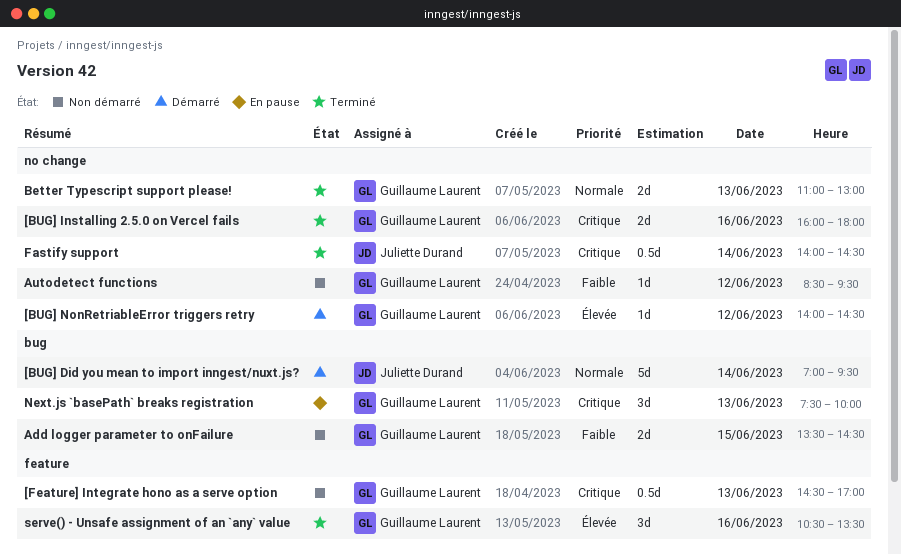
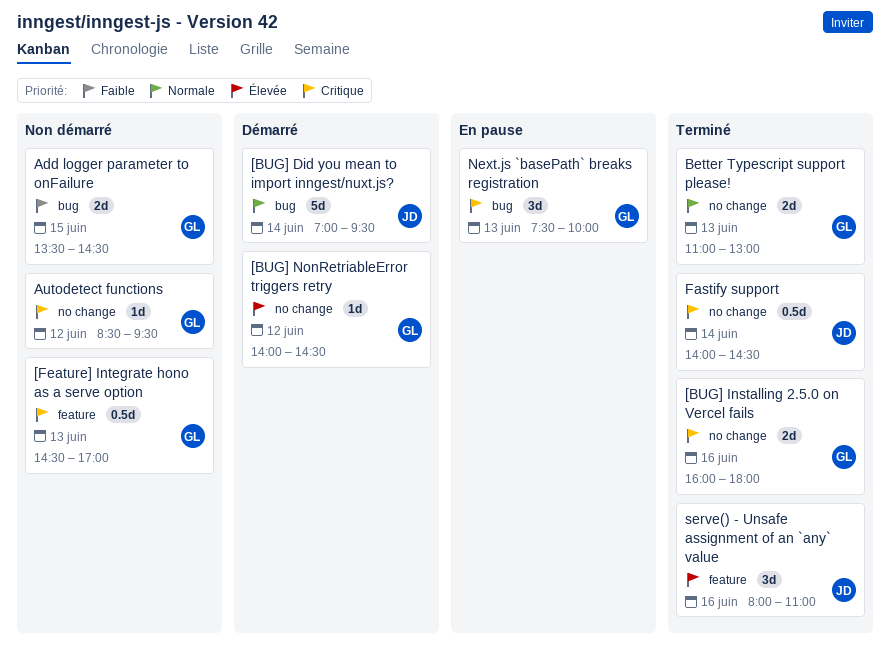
Autodetect functions, priority: Faible -> Critique
serve() - Unsafe assignment of an `any` value, owner: Guillaume Laurent -> Juliette Durand
serve() - Unsafe assignment of an `any` value, begins: 10:30 -> 08:00
serve() - Unsafe assignment of an `any` value, ends: 13:30 -> 11:00

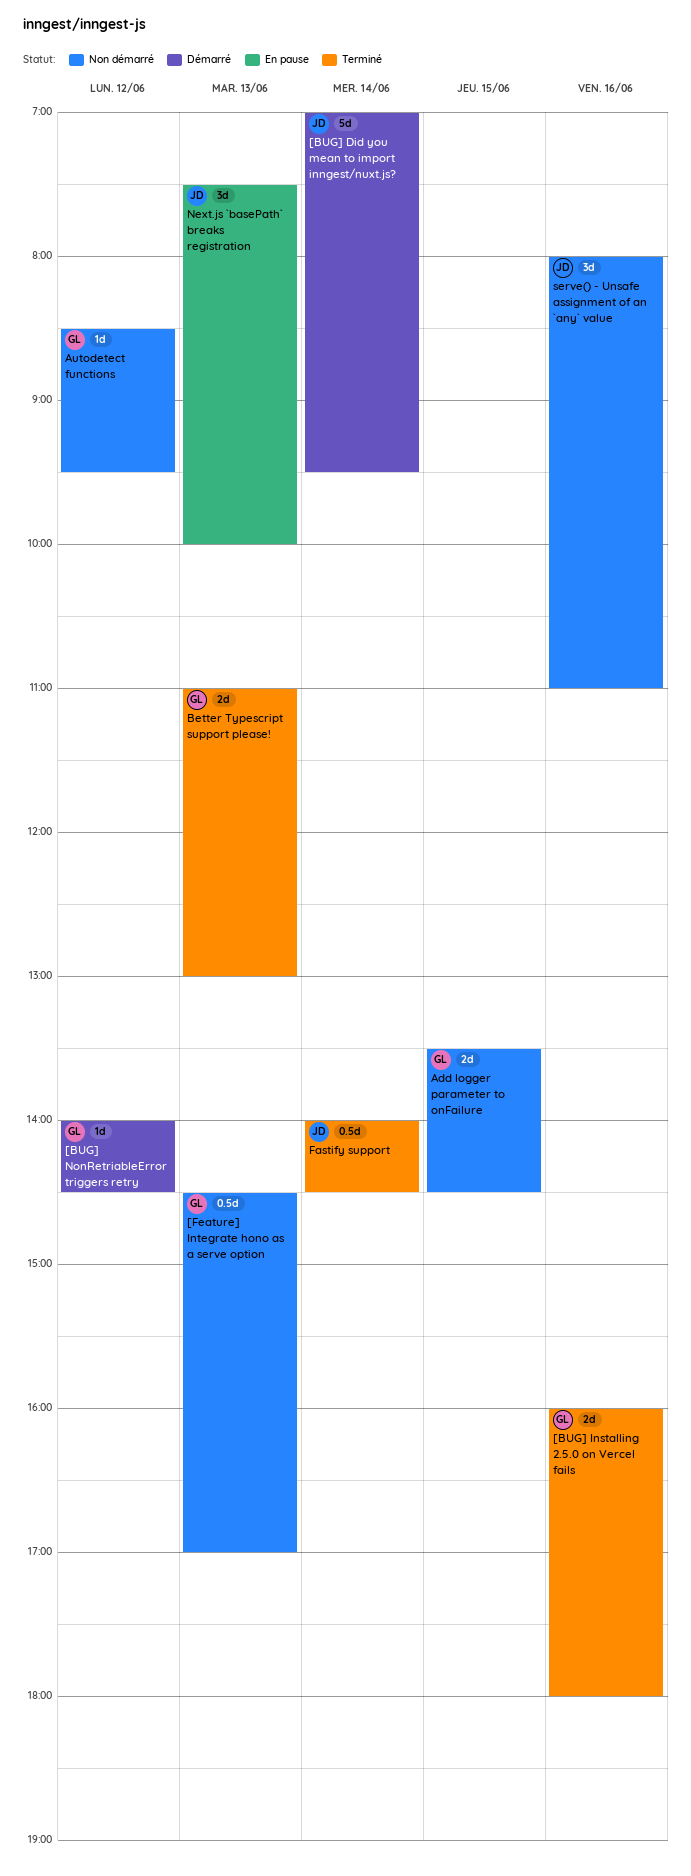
Next.js `basePath` breaks registration, owner: GL -> JD
serve() - Unsafe assignment of an `any` value, status: Terminé -> Non démarré

